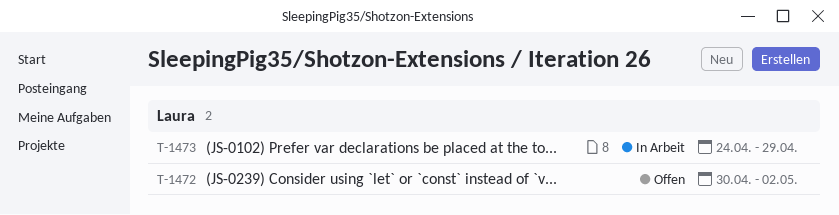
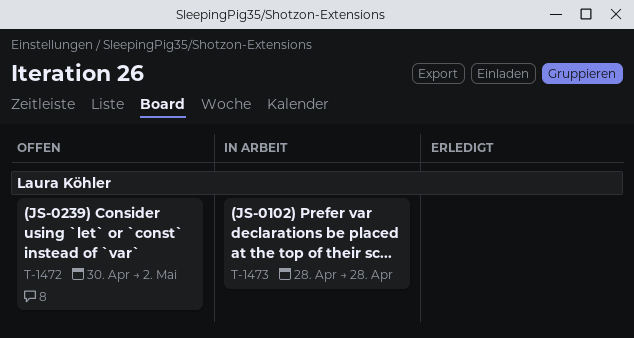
T-1473, start: Apr 24 -> Apr 28
T-1473, due: Apr 29 -> Apr 28

